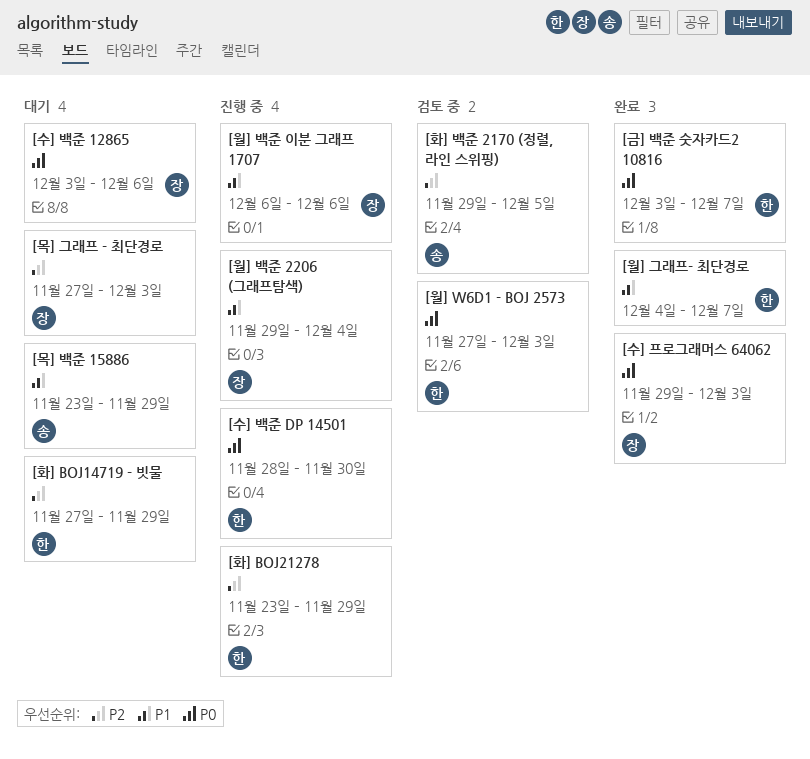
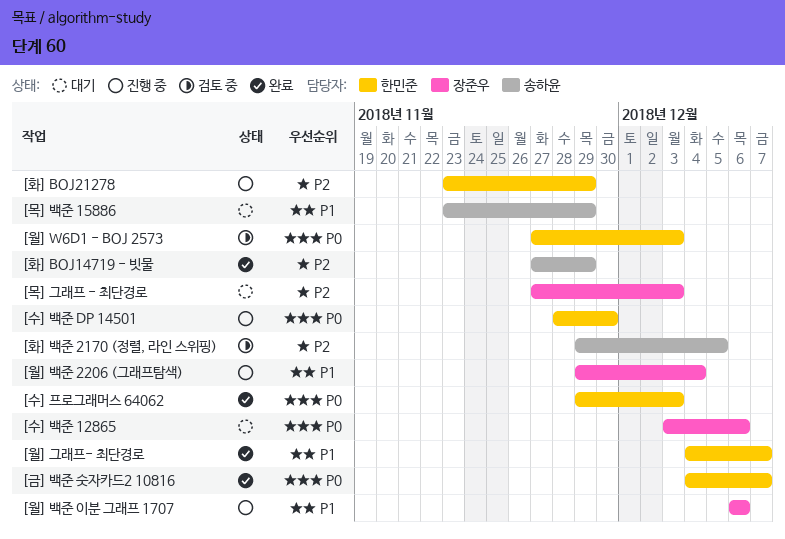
[금] 백준 숫자카드2 10816, start: Dec 3 -> Dec 4
[수] 프로그래머스 64062, owner: 장준우 -> 한민준
[화] BOJ14719 - 빗물, status: 대기 -> 완료
[화] BOJ14719 - 빗물, owner: 한민준 -> 송하윤

